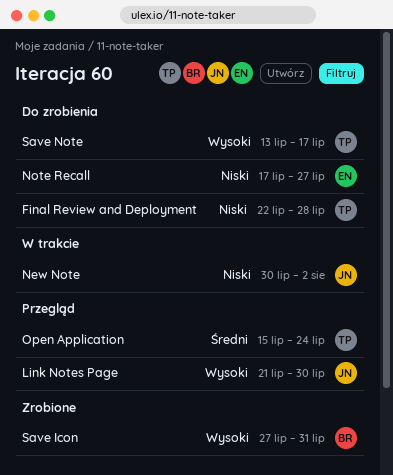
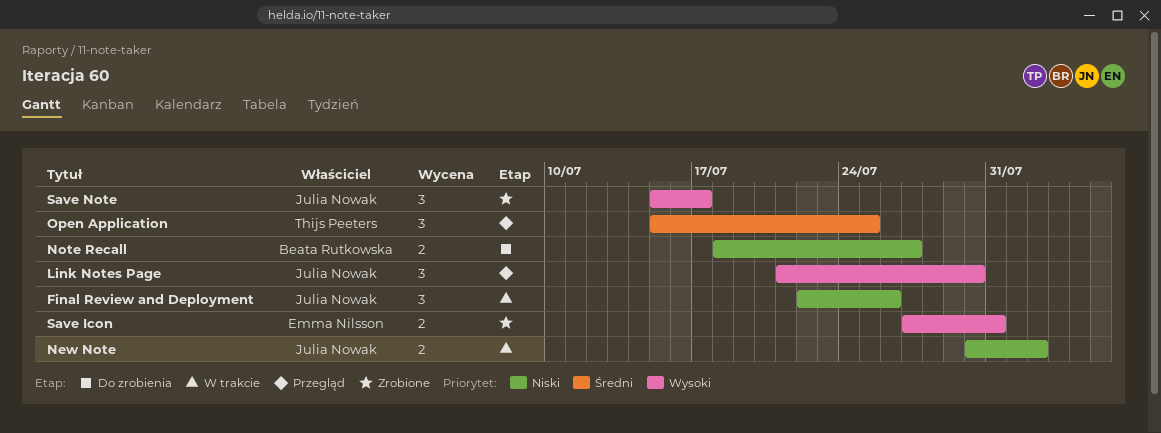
Final Review and Deployment, status: Do zrobienia -> W trakcie
Final Review and Deployment, owner: Thijs Peeters -> Julia Nowak
Final Review and Deployment, due: Jul 28 -> Jul 26
Note Recall, owner: Emma Nilsson -> Beata Rutkowska
Note Recall, start: Jul 17 -> Jul 18
Open Application, due: Jul 24 -> Jul 25
Save Icon, owner: Beata Rutkowska -> Emma Nilsson
Save Note, status: Do zrobienia -> Zrobione
Save Note, owner: Thijs Peeters -> Julia Nowak
Save Note, start: Jul 13 -> Jul 15

